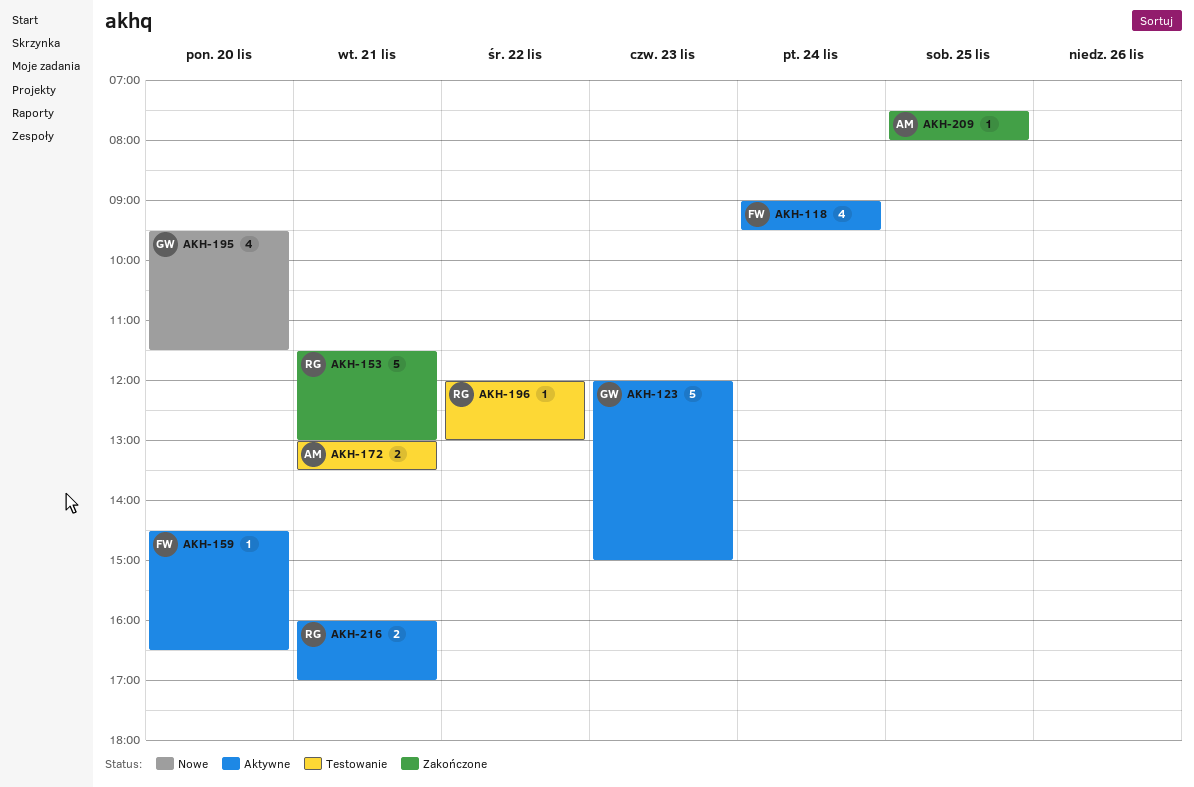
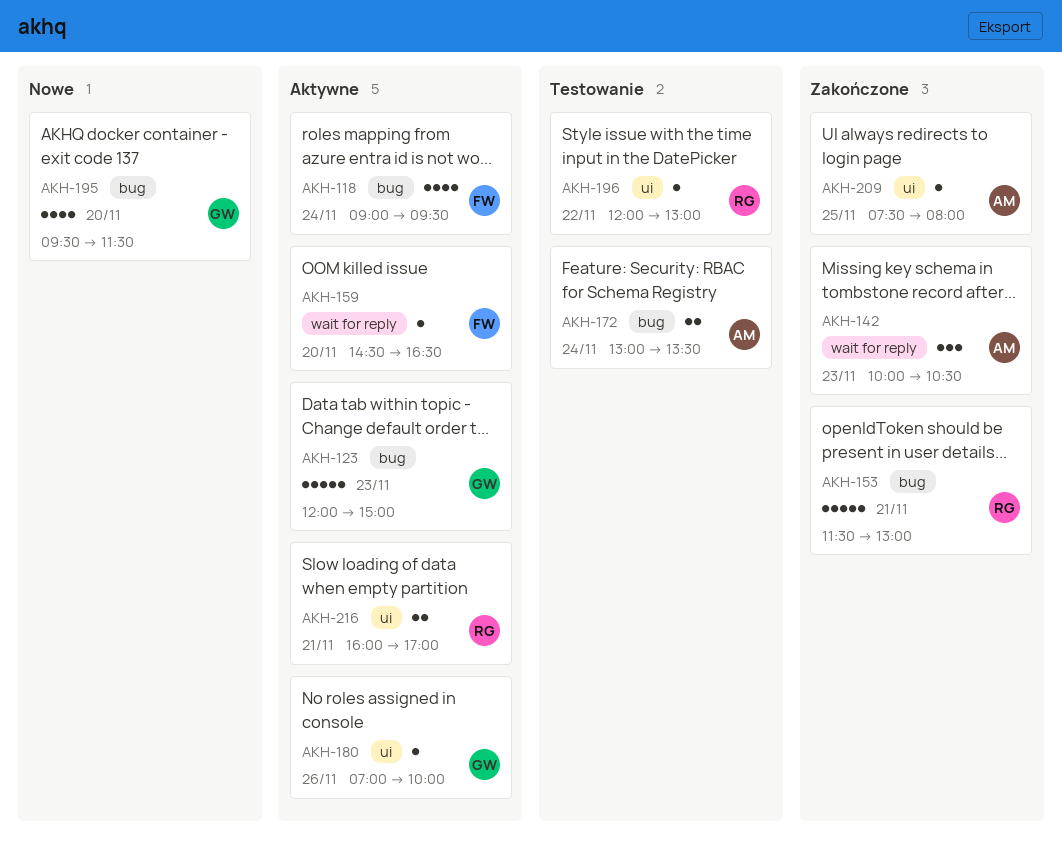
AKH-142: none -> present
AKH-172, day: Nov 21 -> Nov 24
AKH-180: none -> present

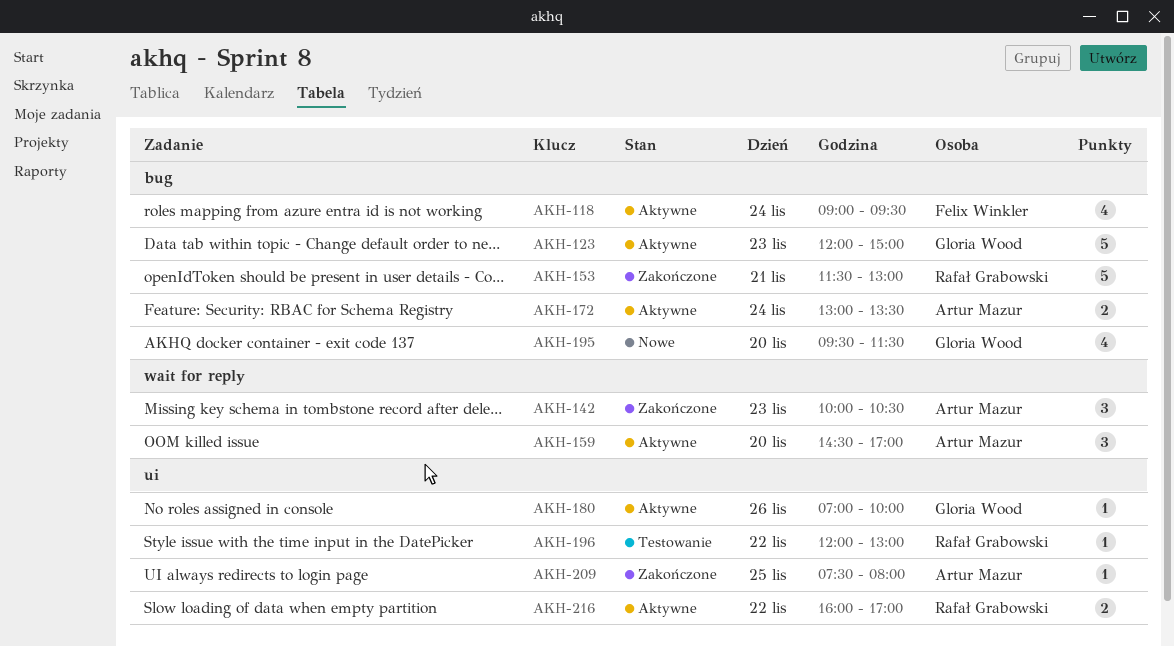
AKH-159, owner: Felix Winkler -> Artur Mazur
AKH-159, estimate: 1 -> 3
AKH-159, ends: 16:30 -> 17:00
AKH-172, status: Testowanie -> Aktywne
AKH-216, day: Nov 21 -> Nov 22

